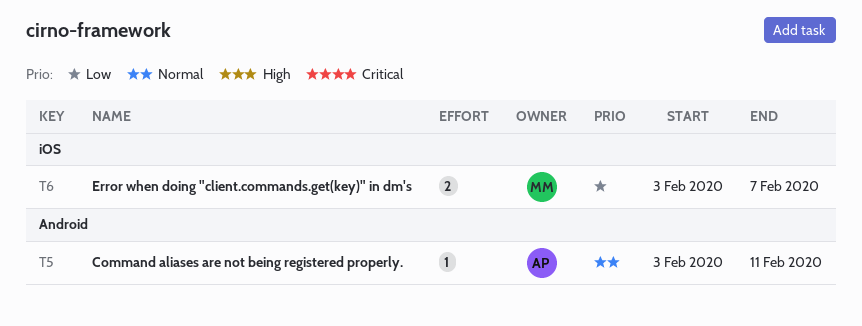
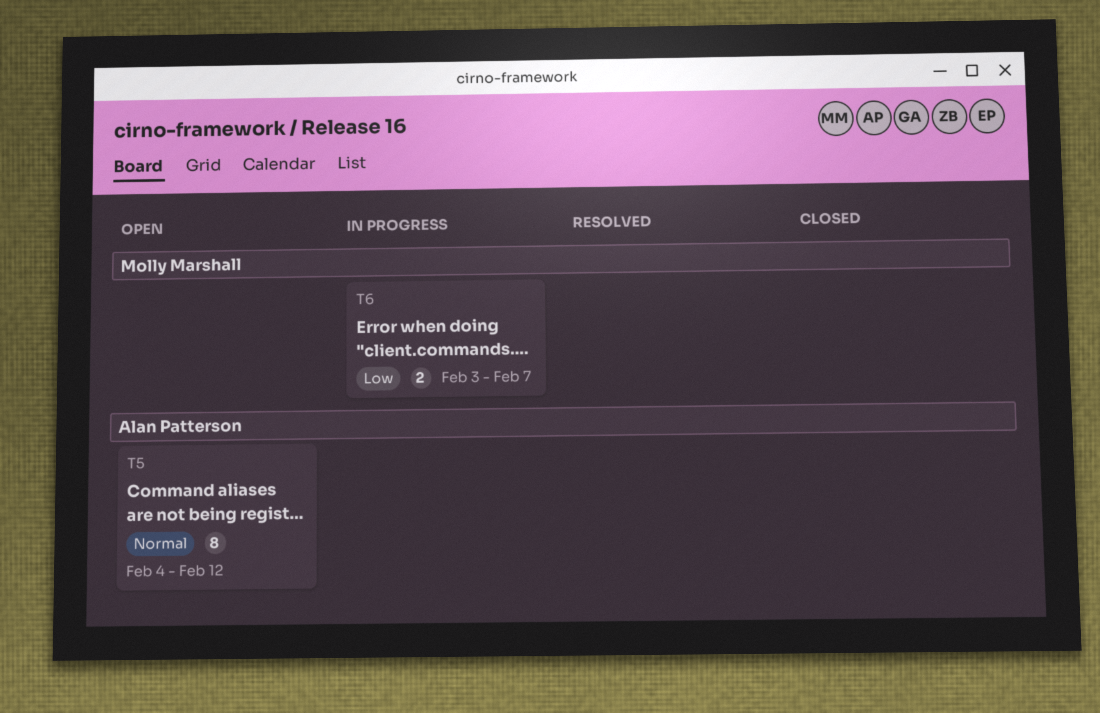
T5, estimate: 1 -> 8
T5, start: Feb 3 -> Feb 4
T5, due: Feb 11 -> Feb 12

